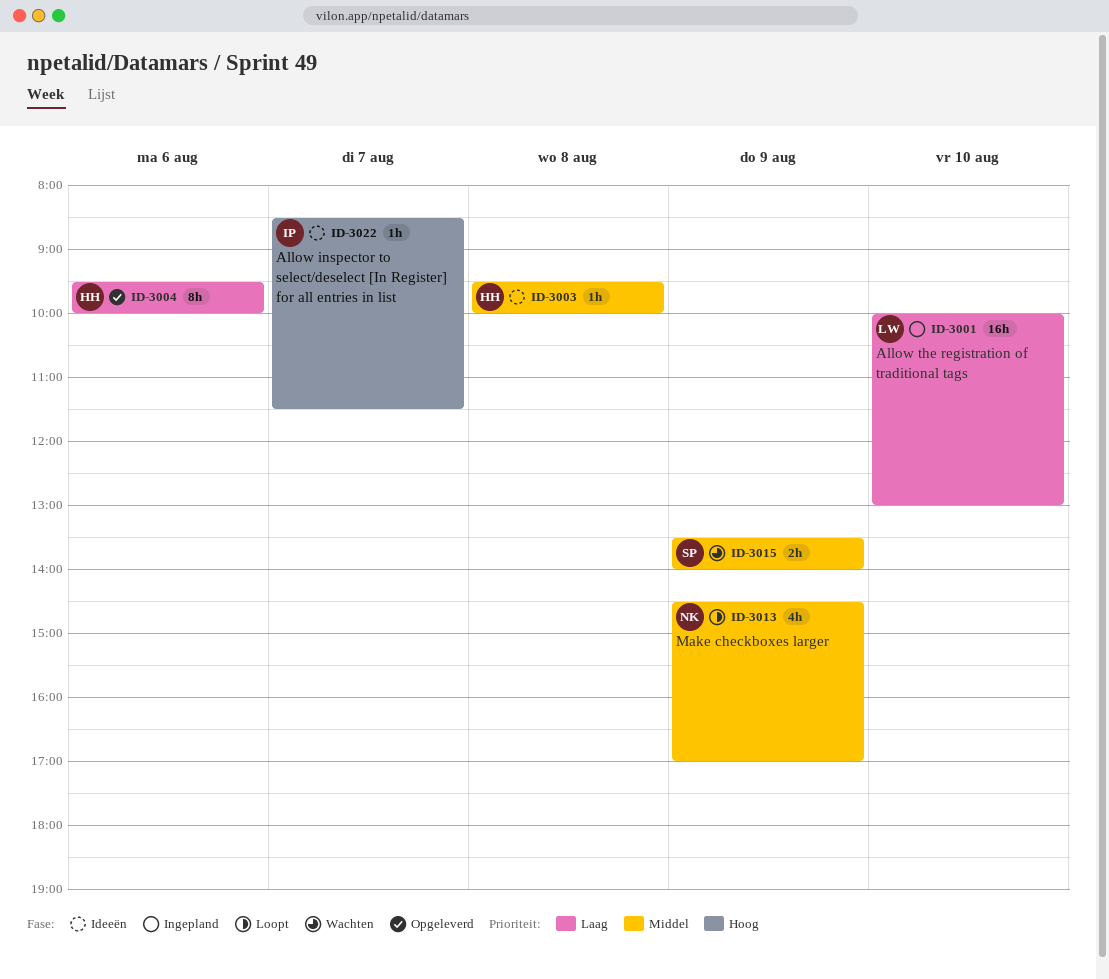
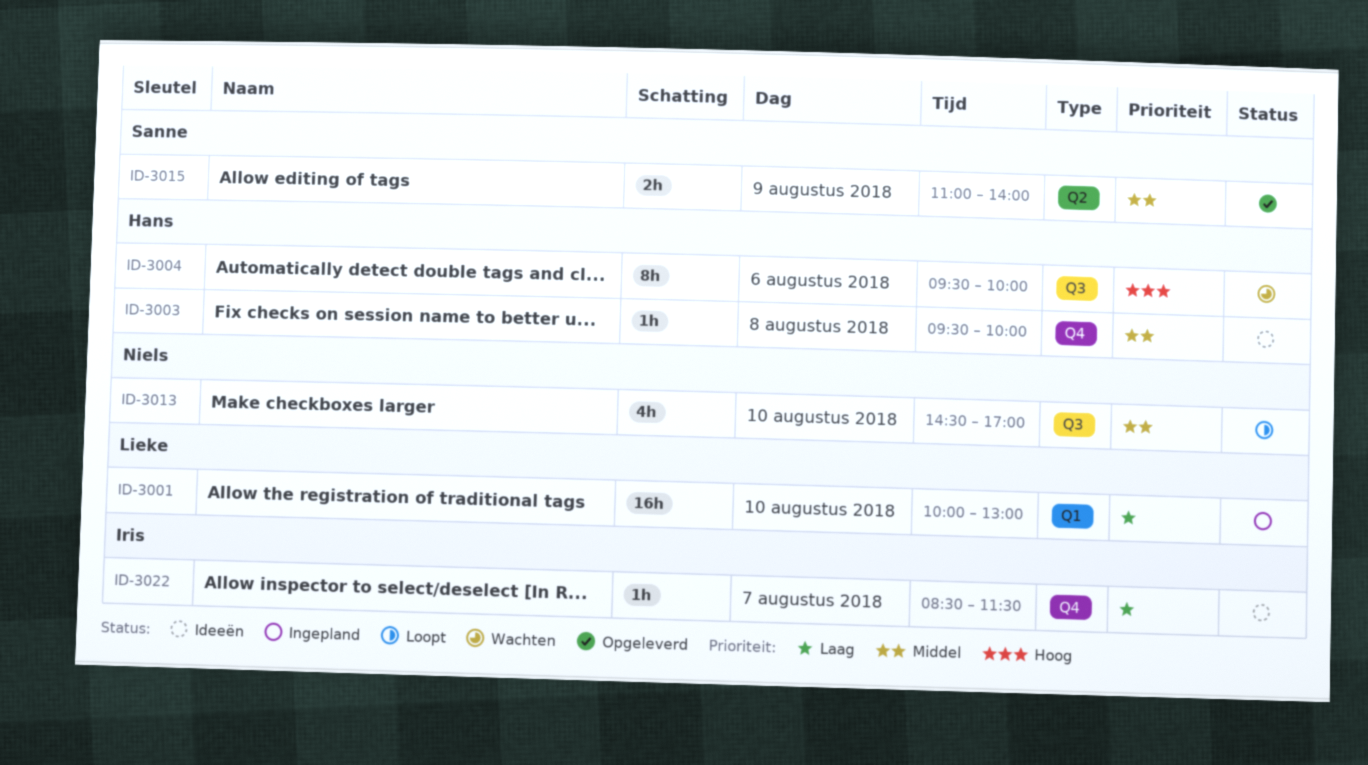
ID-3004, status: Opgeleverd -> Wachten
ID-3004, priority: Laag -> Hoog
ID-3013, day: Aug 9 -> Aug 10
ID-3015, status: Wachten -> Opgeleverd
ID-3015, begins: 13:30 -> 11:00
ID-3022, priority: Hoog -> Laag

